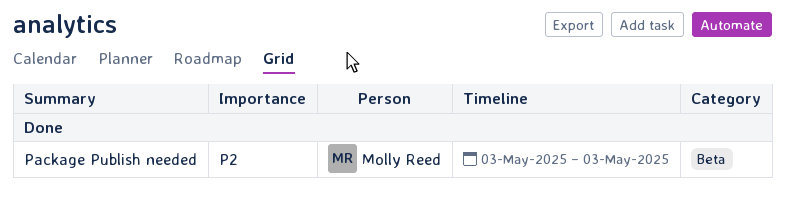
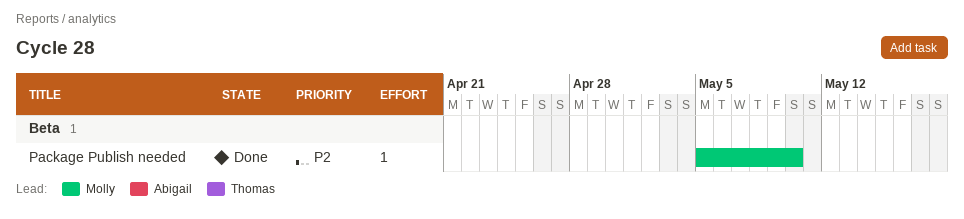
Package Publish needed, start: May 3 -> May 5
Package Publish needed, due: May 3 -> May 10

